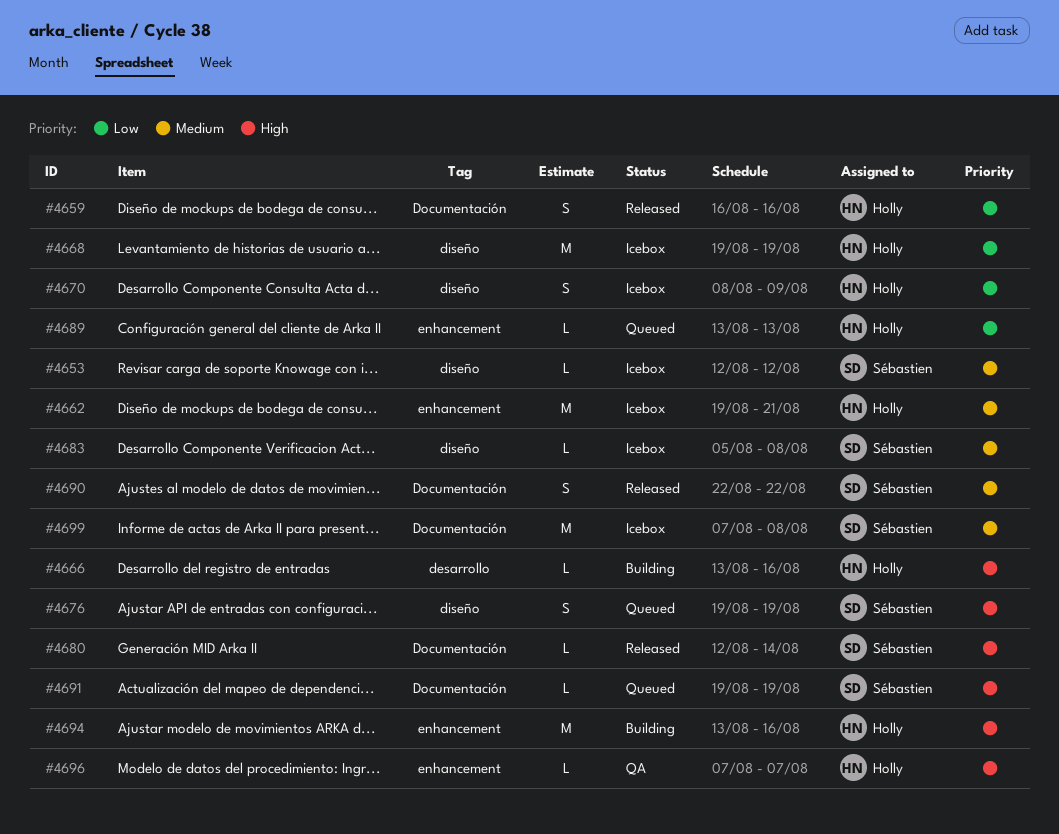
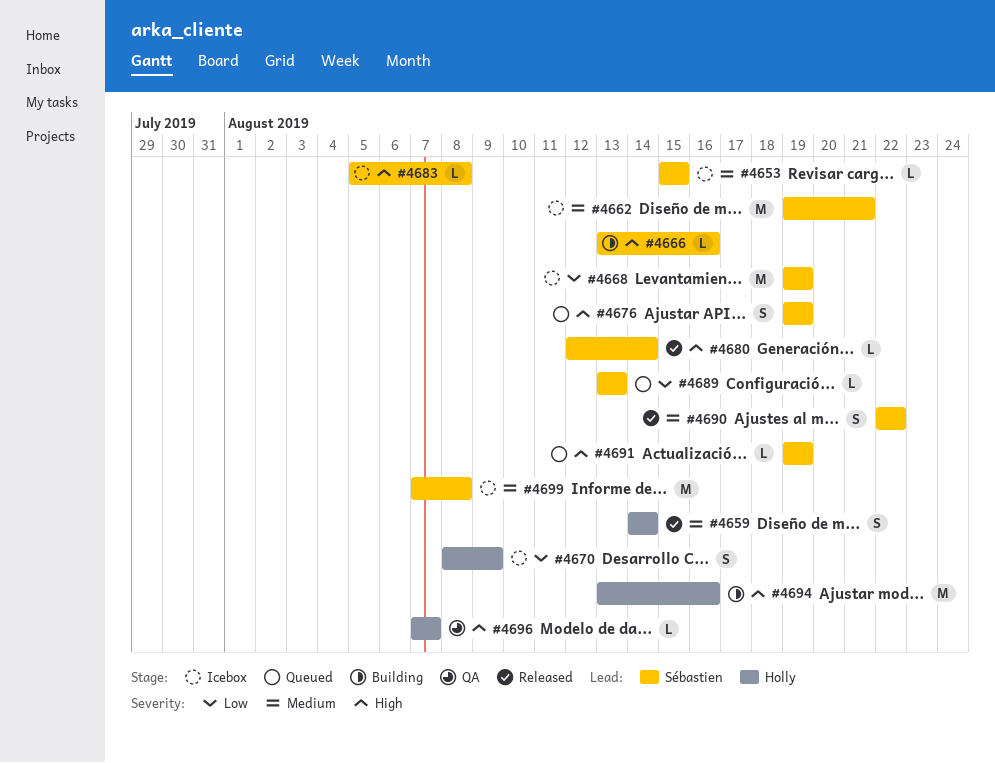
#4653, start: Aug 12 -> Aug 15
#4653, due: Aug 12 -> Aug 15
#4659, priority: Low -> Medium
#4659, start: Aug 16 -> Aug 14
#4659, due: Aug 16 -> Aug 14
#4662, owner: Holly -> Sébastien
#4666, owner: Holly -> Sébastien
#4668, owner: Holly -> Sébastien
#4683, priority: Medium -> High
#4689, owner: Holly -> Sébastien

